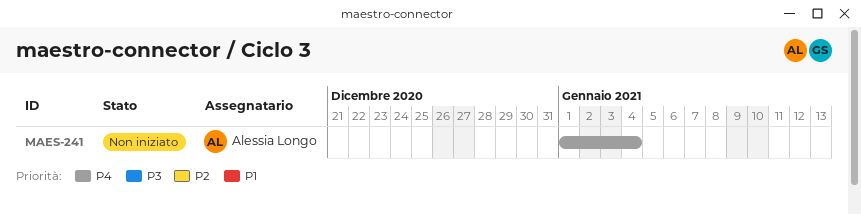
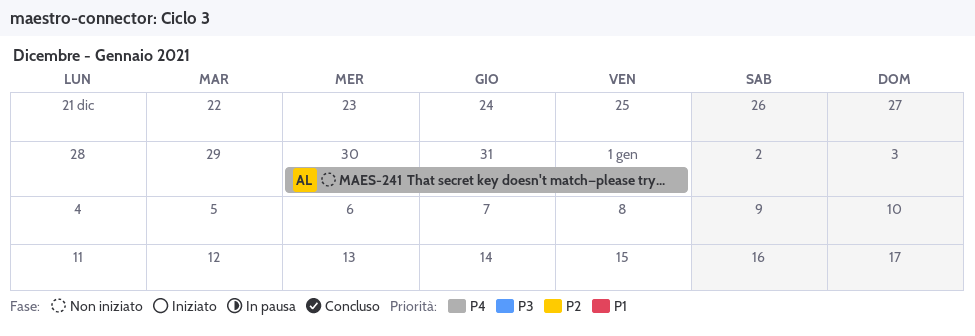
MAES-241, start: Jan 1 -> Dec 30
MAES-241, due: Jan 4 -> Jan 1

